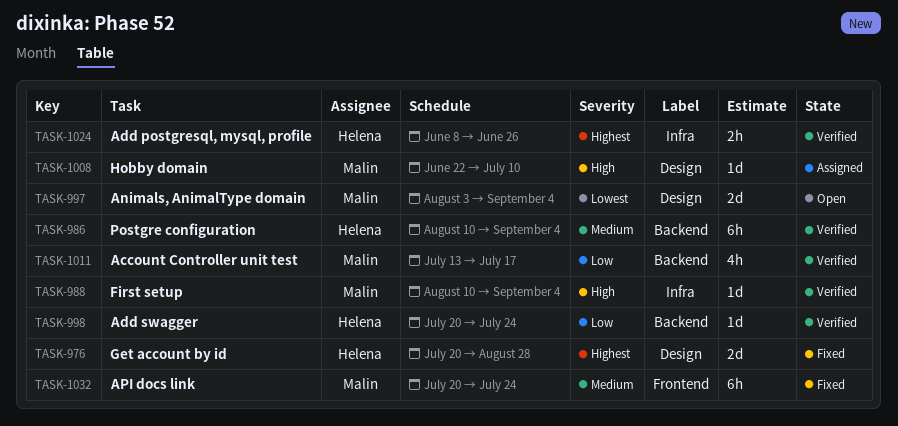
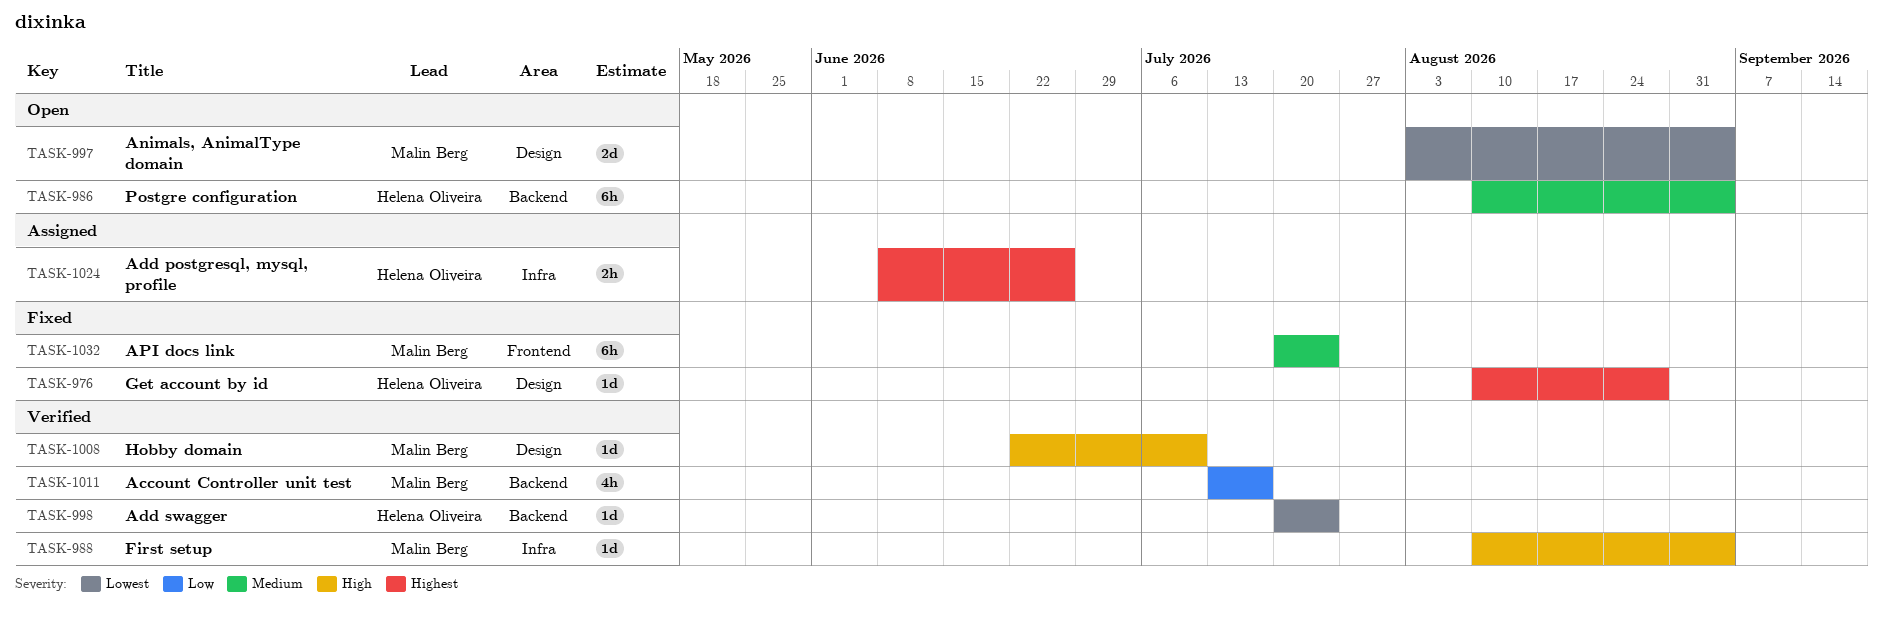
TASK-976, estimate: 2d -> 1d
TASK-976, start: Jul 20 -> Aug 10
TASK-986, status: Verified -> Open
TASK-998, priority: Low -> Lowest
TASK-1008, status: Assigned -> Verified
TASK-1024, status: Verified -> Assigned

